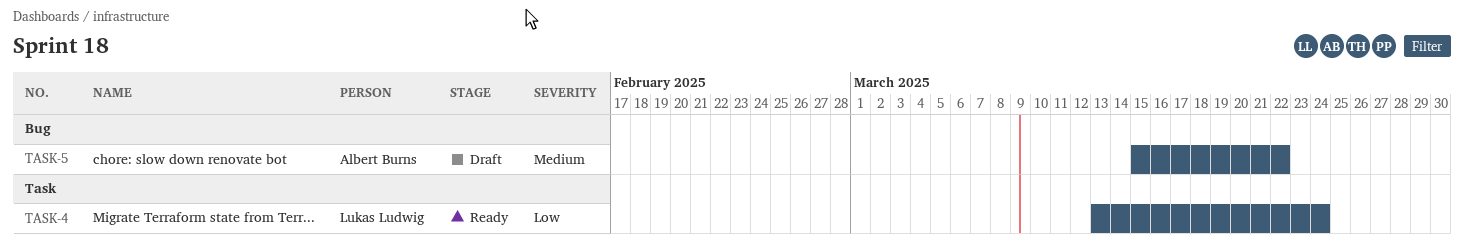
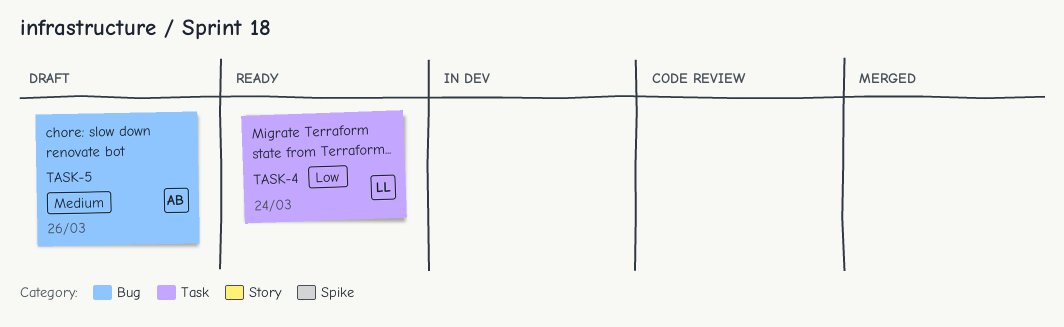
TASK-5, due: Mar 22 -> Mar 26

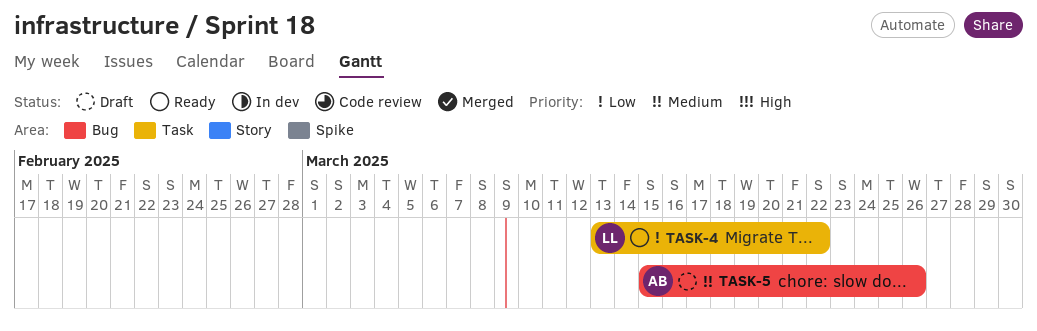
TASK-4, due: Mar 24 -> Mar 22

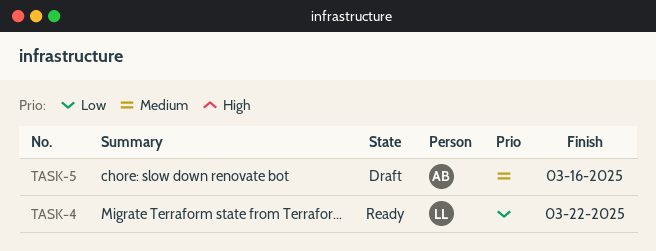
TASK-5, due: Mar 26 -> Mar 16

